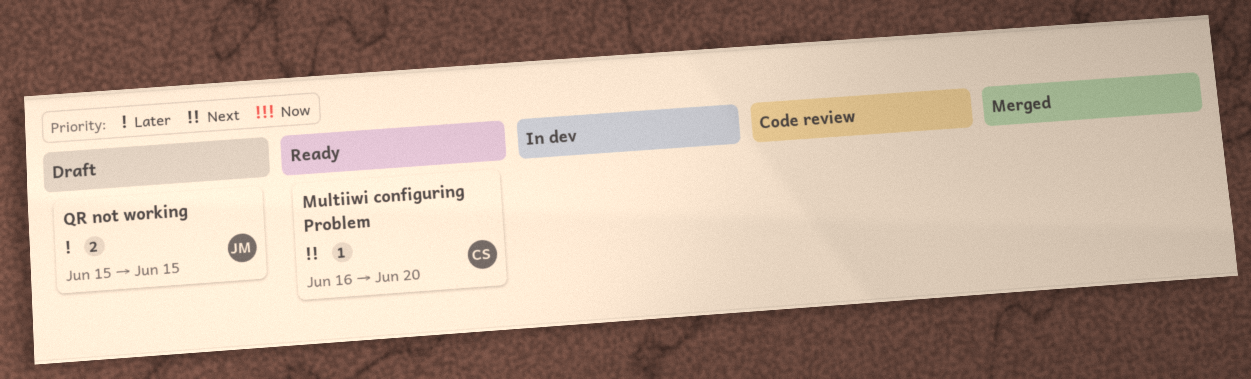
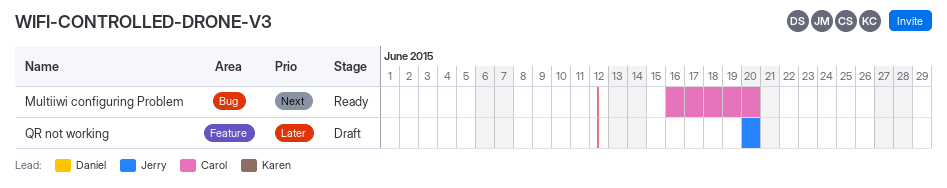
QR not working, start: Jun 15 -> Jun 20
QR not working, due: Jun 15 -> Jun 20

